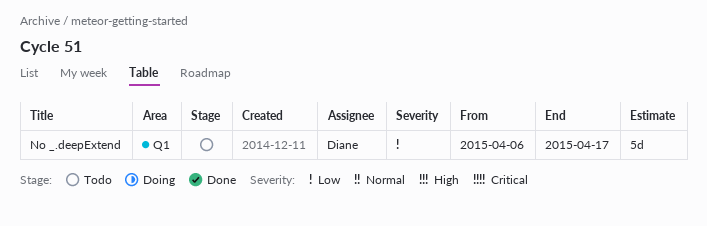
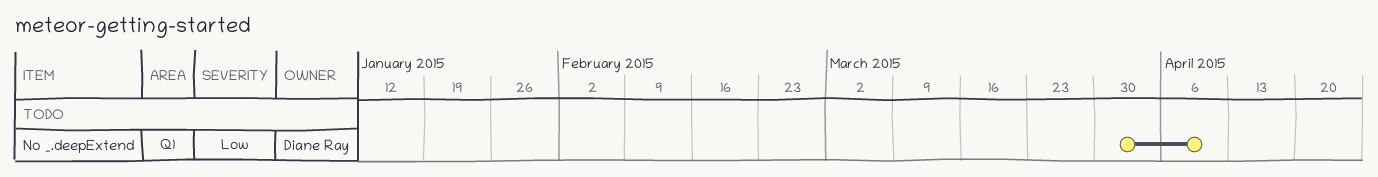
No _.deepExtend, start: Apr 6 -> Mar 30
No _.deepExtend, due: Apr 17 -> Apr 10

